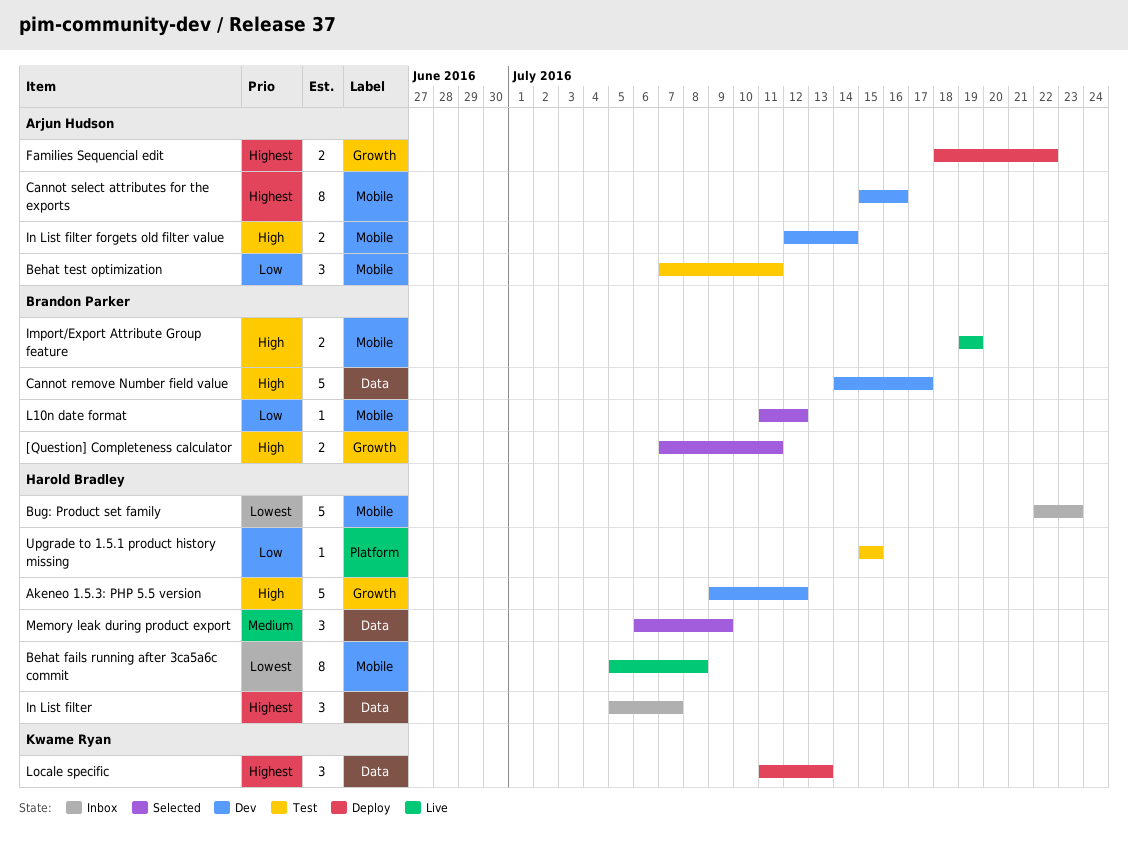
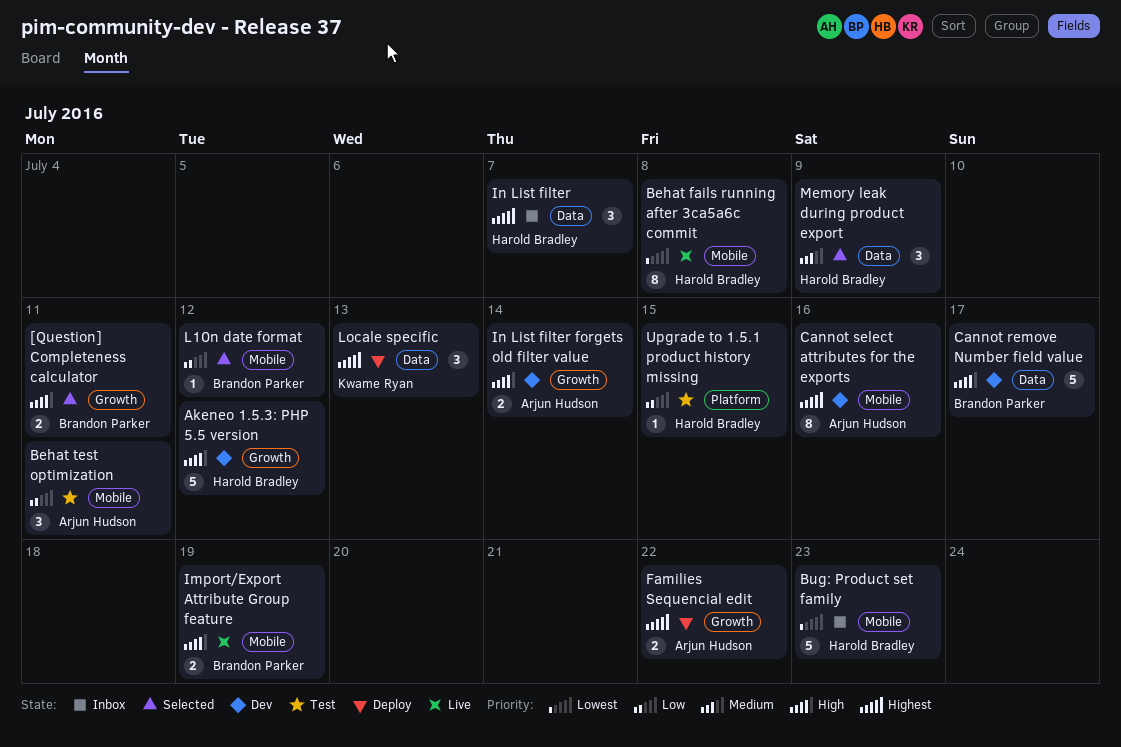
In List filter forgets old filter value, label: Mobile -> Growth

